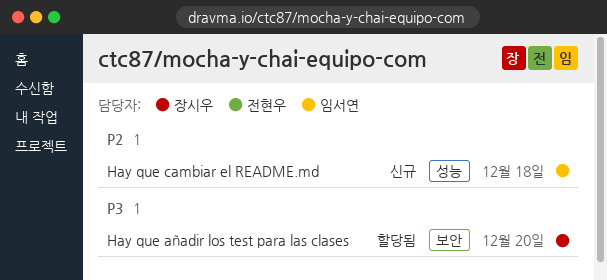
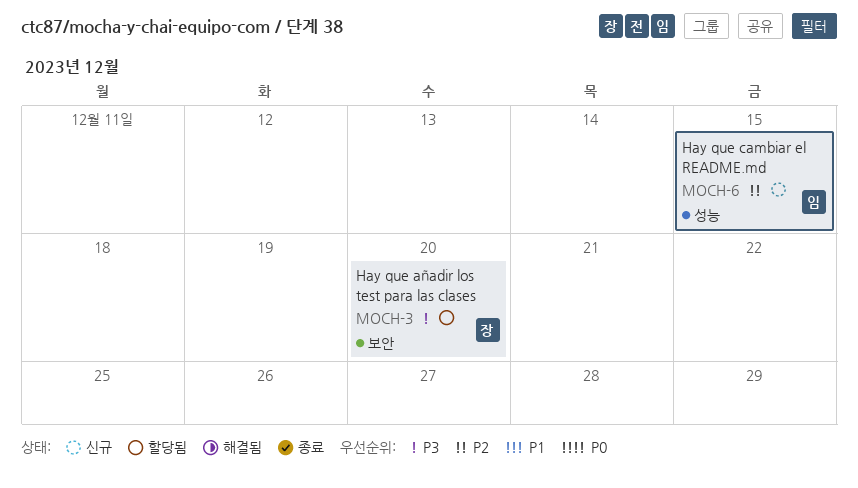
Hay que cambiar el README.md, due: Dec 18 -> Dec 15

